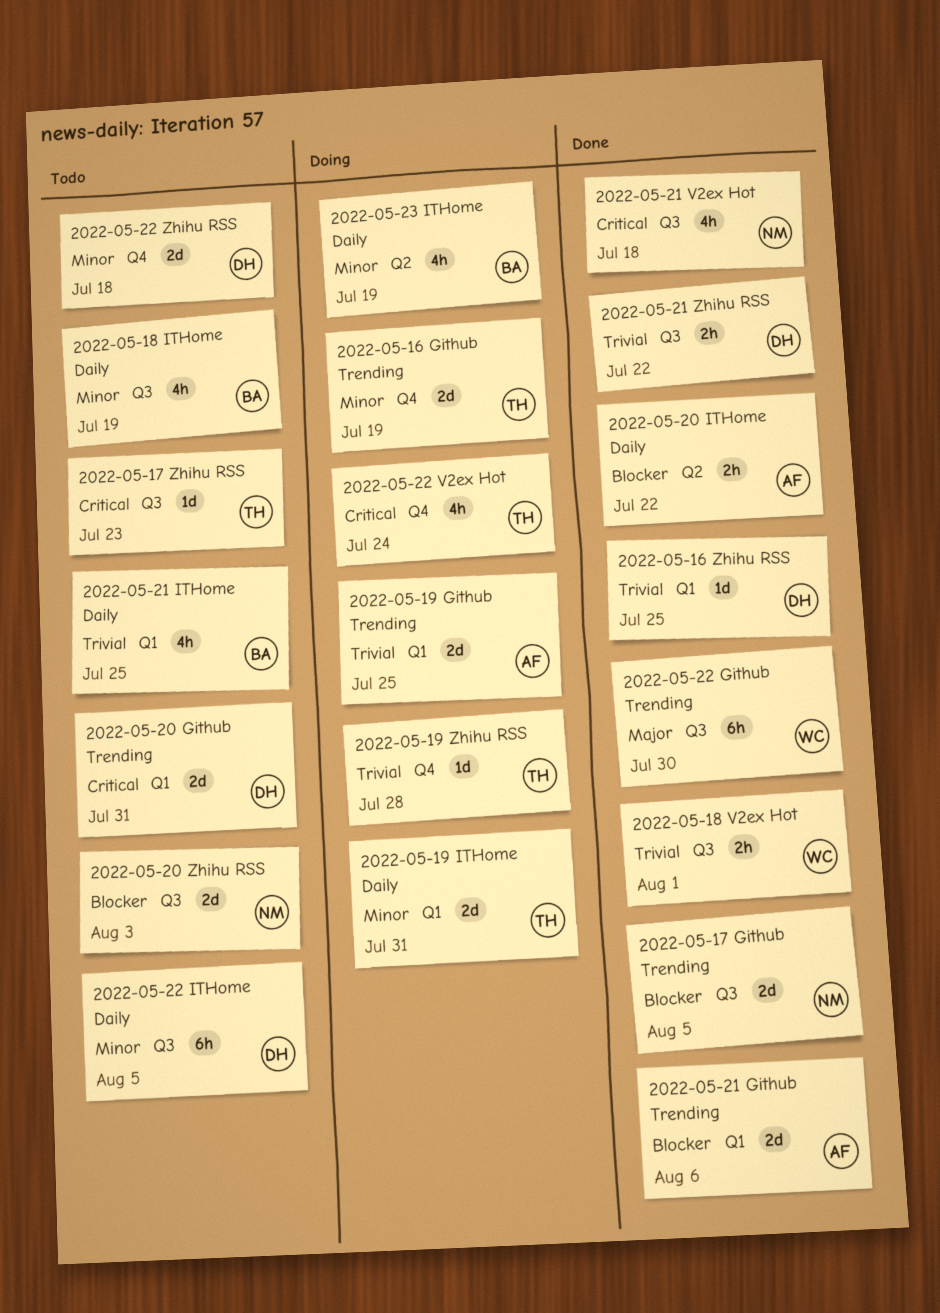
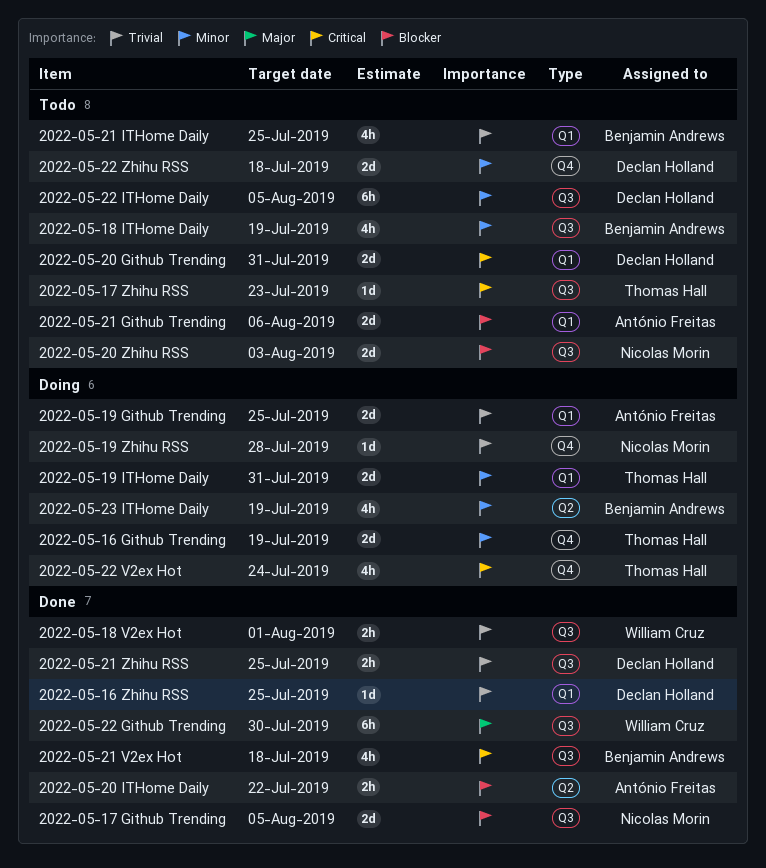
2022-05-19 Zhihu RSS, owner: Thomas Hall -> Nicolas Morin
2022-05-21 Github Trending, status: Done -> Todo
2022-05-21 V2ex Hot, owner: Nicolas Morin -> Benjamin Andrews
2022-05-21 Zhihu RSS, due: Jul 22 -> Jul 25

